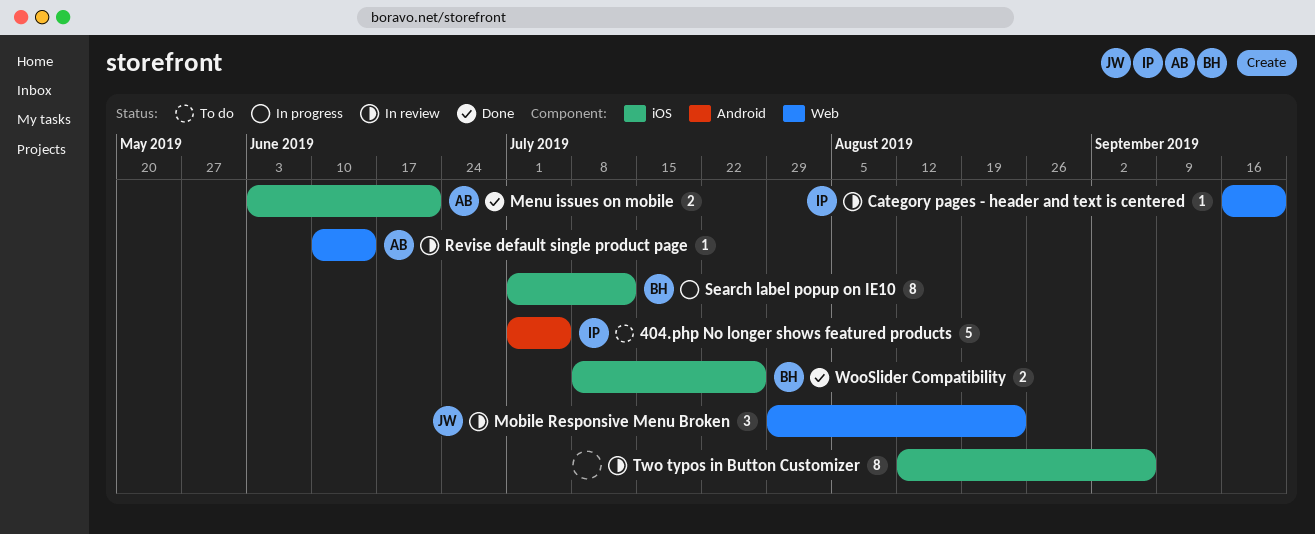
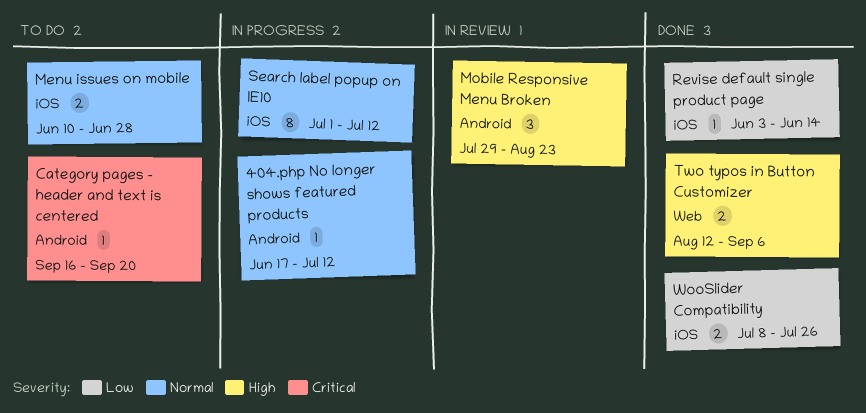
404.php No longer shows featured products, status: To do -> In progress
404.php No longer shows featured products, estimate: 5 -> 1
404.php No longer shows featured products, start: Jul 1 -> Jun 17
404.php No longer shows featured products, due: Jul 5 -> Jul 12
Category pages - header and text is centered, status: In review -> To do
Category pages - header and text is centered, label: Web -> Android
Menu issues on mobile, status: Done -> To do
Menu issues on mobile, start: Jun 3 -> Jun 10
Menu issues on mobile, due: Jun 21 -> Jun 28
Mobile Responsive Menu Broken, label: Web -> Android
Revise default single product page, status: In review -> Done
Revise default single product page, label: Web -> iOS
Revise default single product page, start: Jun 10 -> Jun 3
Two typos in Button Customizer, status: In review -> Done
Two typos in Button Customizer, label: iOS -> Web
Two typos in Button Customizer, estimate: 8 -> 2

